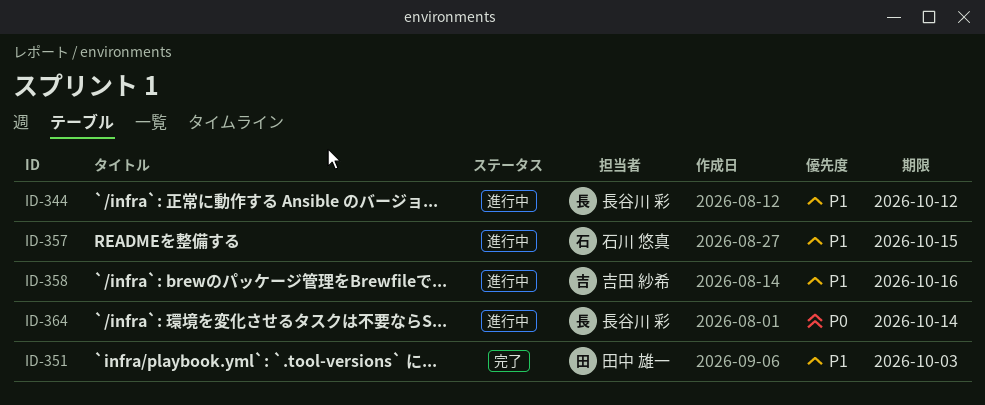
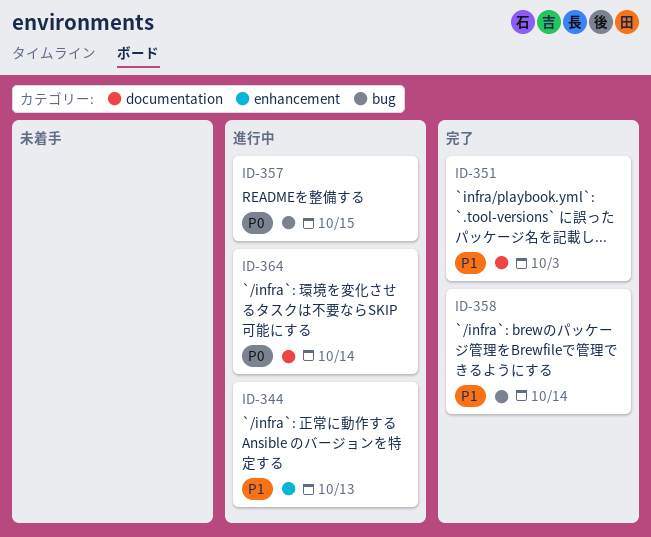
ID-344, due: Oct 12 -> Oct 13
ID-357, priority: P1 -> P0
ID-358, status: 進行中 -> 完了
ID-358, due: Oct 16 -> Oct 14

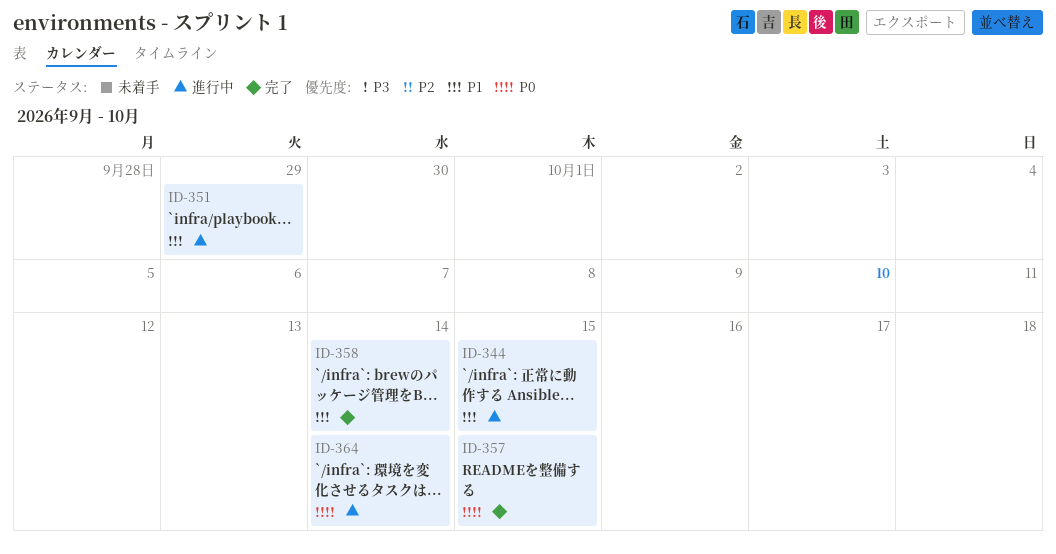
ID-344, due: Oct 13 -> Oct 15
ID-351, status: 完了 -> 進行中
ID-351, due: Oct 3 -> Sep 29
ID-357, status: 進行中 -> 完了

